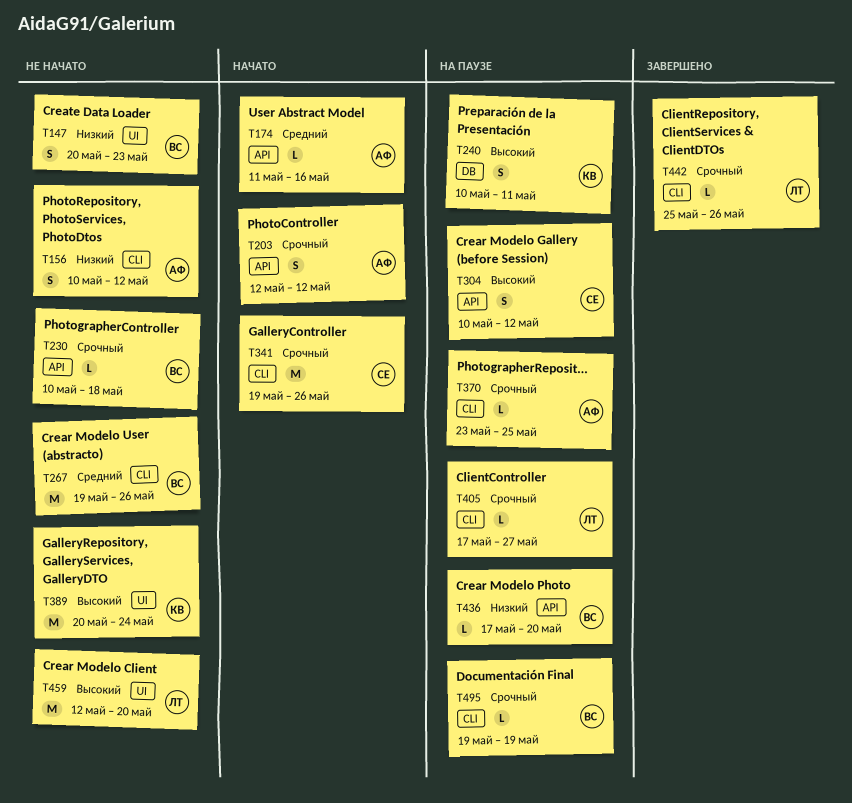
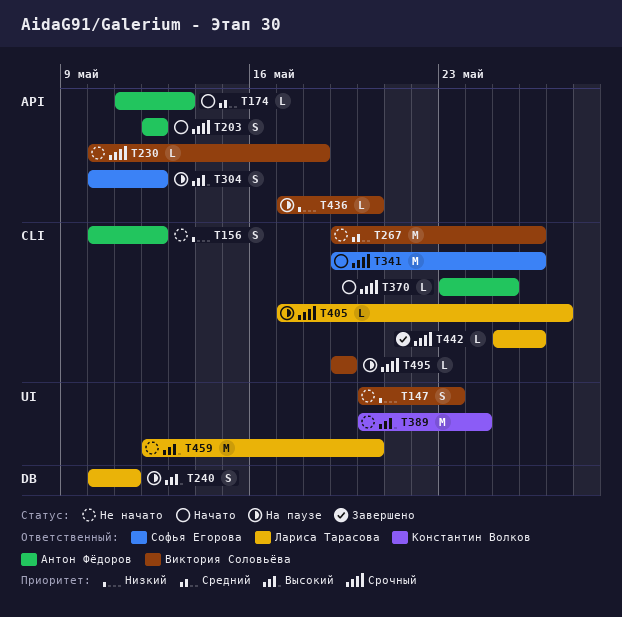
T174, due: May 16 -> May 13
T240, owner: Константин Волков -> Лариса Тарасова
T370, status: На паузе -> Начато

